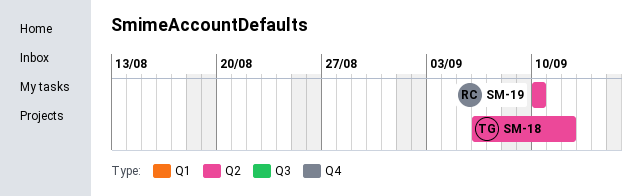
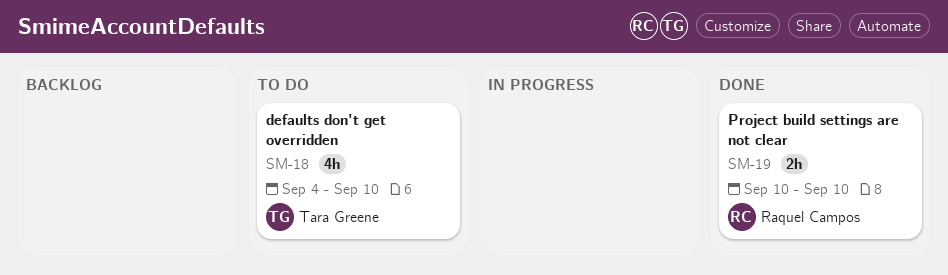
SM-18, start: Sep 6 -> Sep 4
SM-18, due: Sep 12 -> Sep 10

